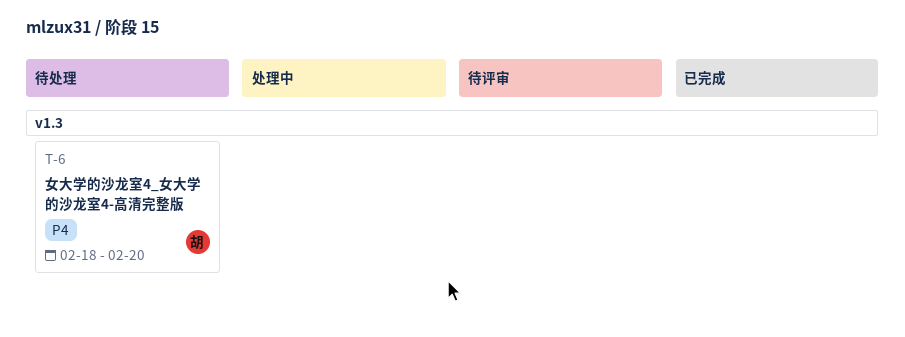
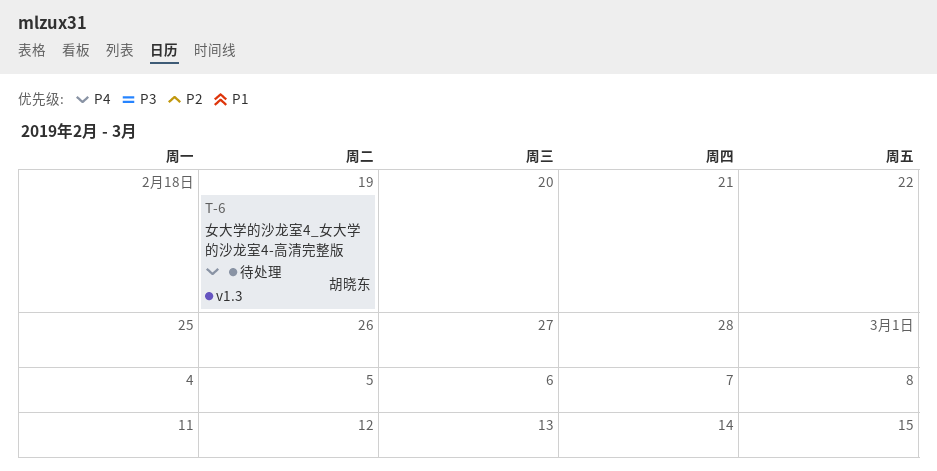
T-6, due: Feb 20 -> Feb 19

